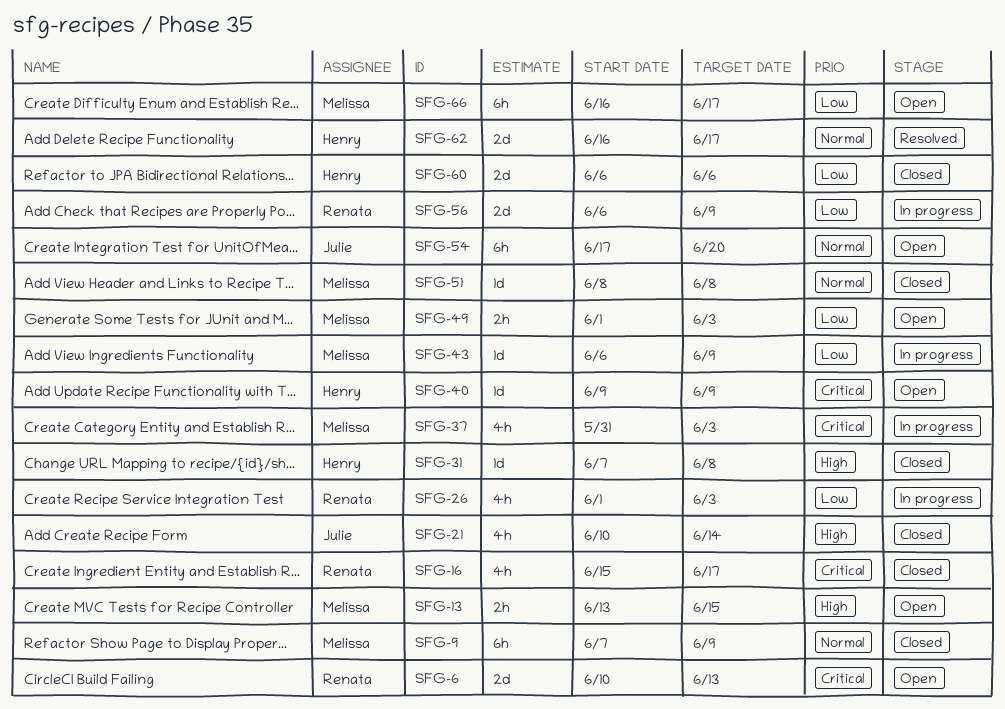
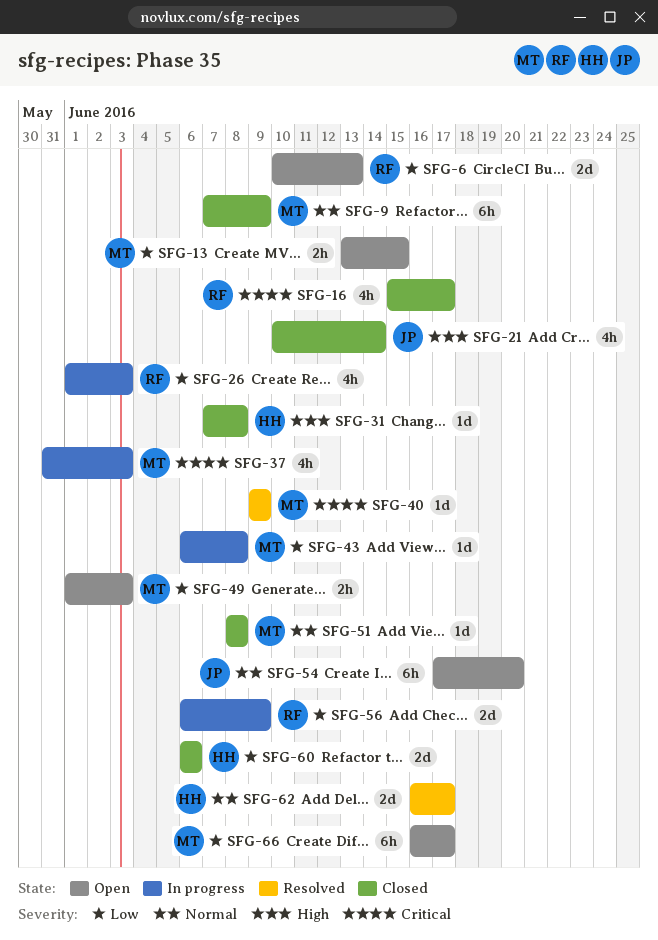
SFG-6, priority: Critical -> Low
SFG-13, priority: High -> Low
SFG-40, status: Open -> Resolved
SFG-40, owner: Henry -> Melissa
SFG-43, due: Jun 9 -> Jun 8

